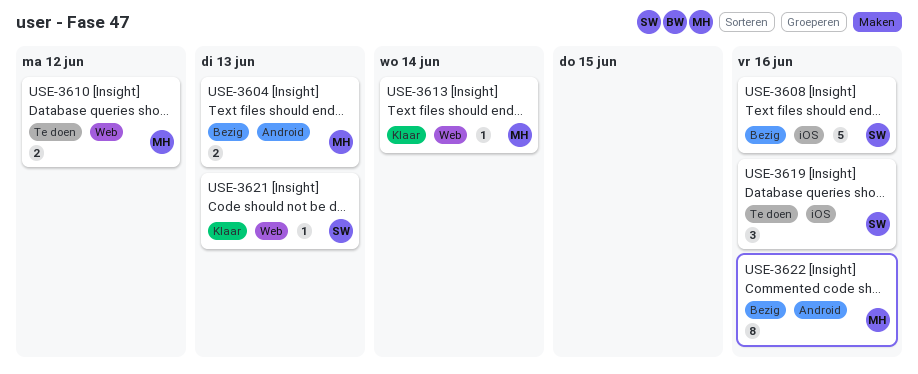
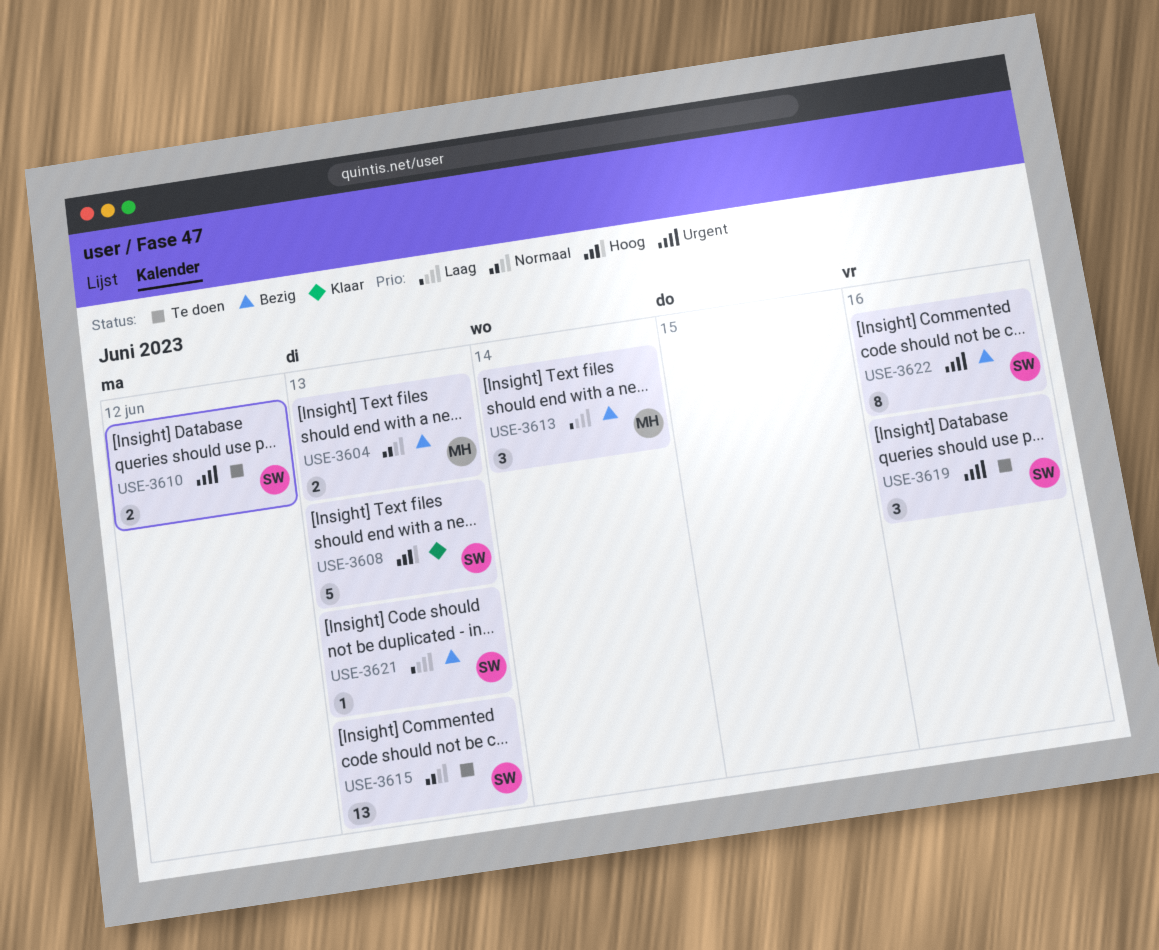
USE-3608, status: Bezig -> Klaar
USE-3608, due: Jun 16 -> Jun 13
USE-3610, owner: MH -> SW
USE-3613, status: Klaar -> Bezig
USE-3613, estimate: 1 -> 3
USE-3615: none -> present
USE-3621, status: Klaar -> Bezig
USE-3622, owner: MH -> SW

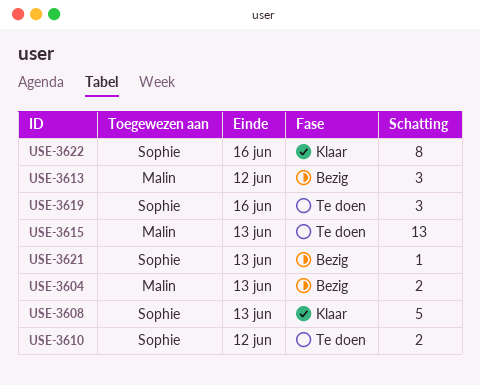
USE-3613, due: Jun 14 -> Jun 12
USE-3615, owner: Sophie -> Malin
USE-3622, status: Bezig -> Klaar

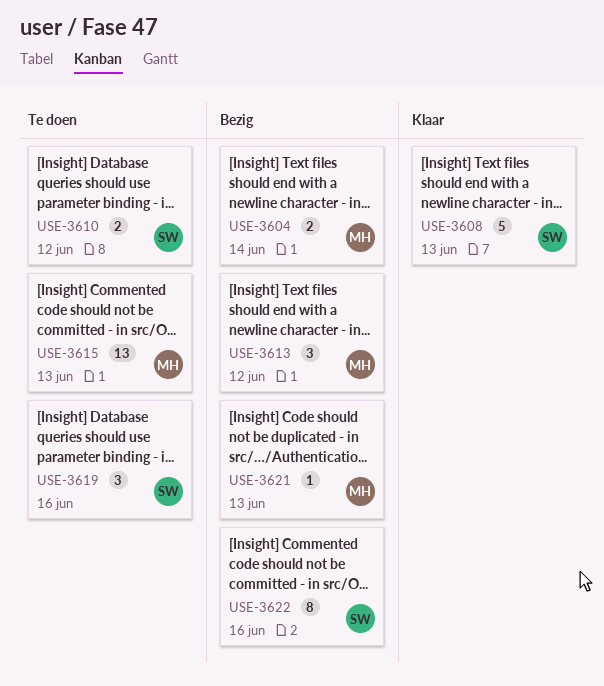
USE-3604, due: Jun 13 -> Jun 14
USE-3621, owner: Sophie -> Malin
USE-3622, status: Klaar -> Bezig

